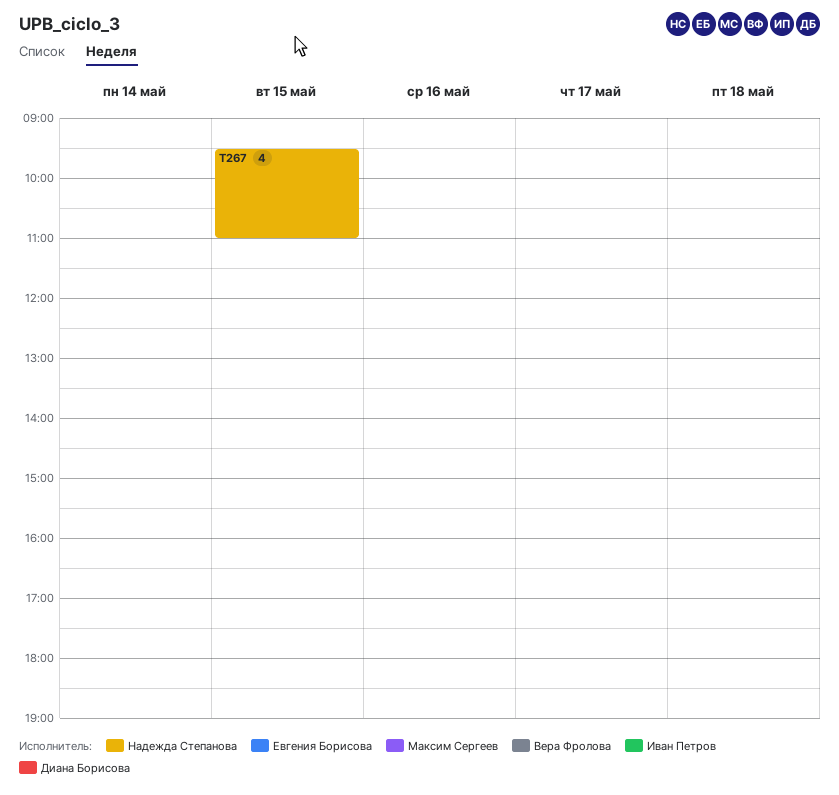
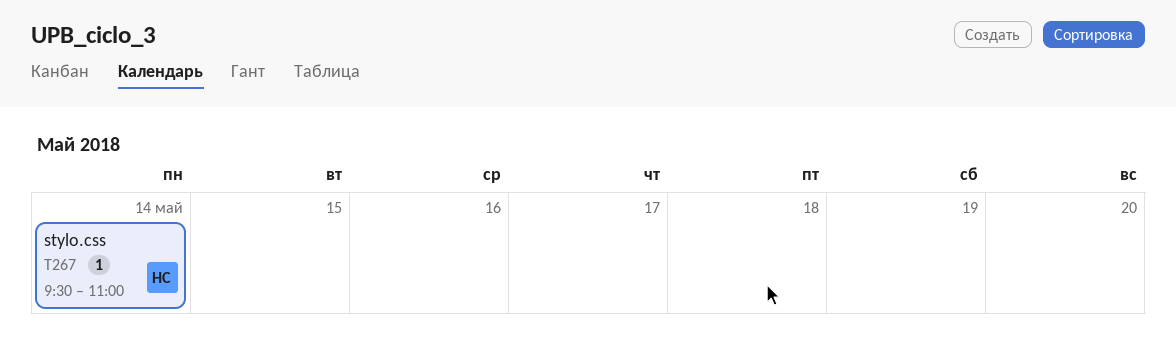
T267, estimate: 4 -> 1
T267, day: May 15 -> May 14

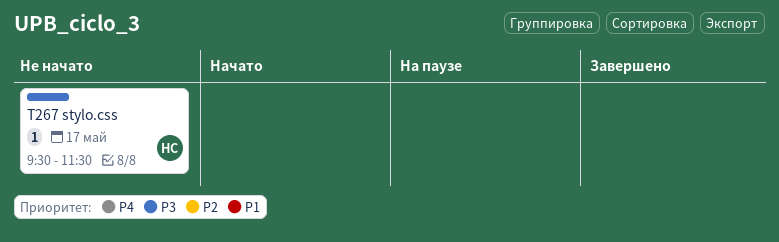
T267, day: May 14 -> May 17
T267, ends: 11:00 -> 11:30

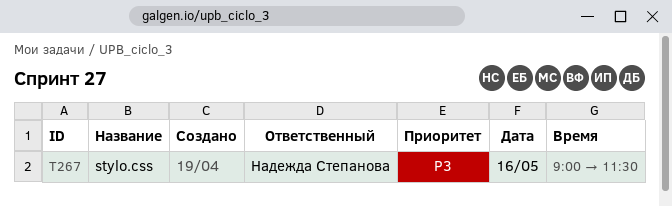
T267, day: May 17 -> May 16
T267, begins: 09:30 -> 09:00

